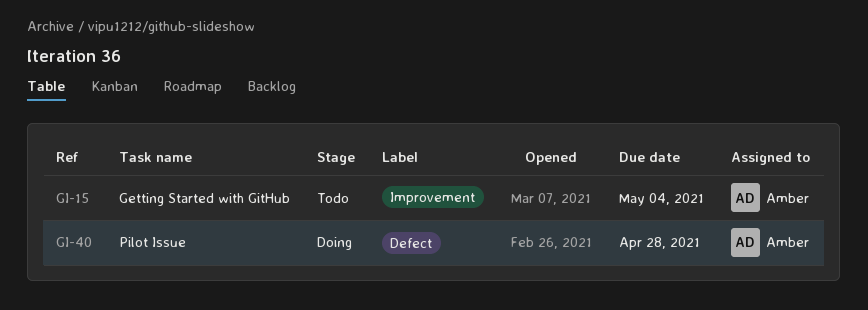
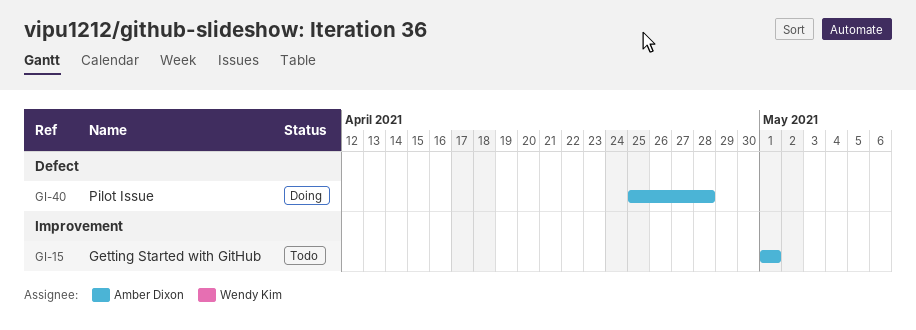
GI-15, due: May 4 -> May 1

